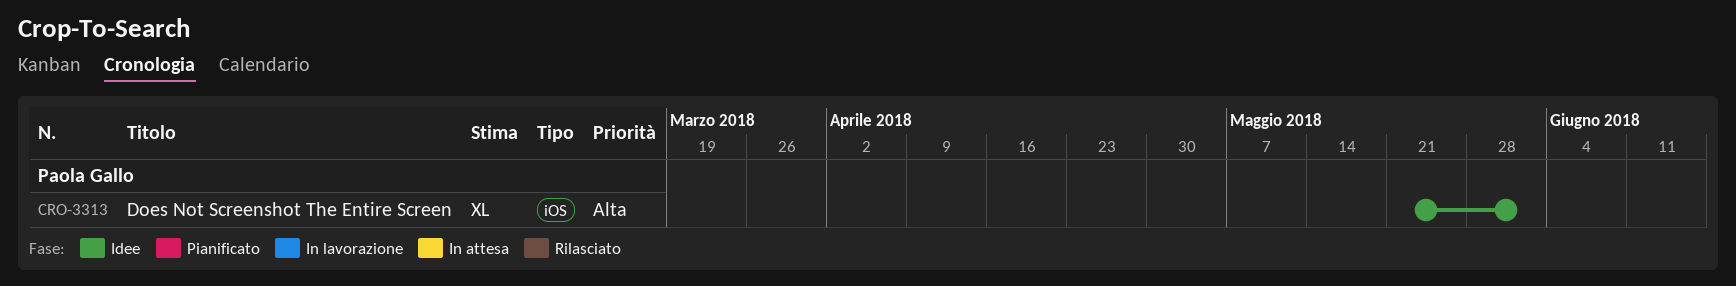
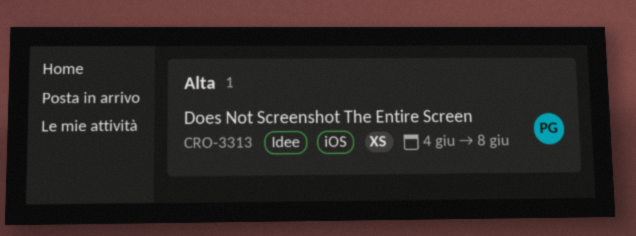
CRO-3313, estimate: XL -> XS
CRO-3313, start: May 21 -> Jun 4
CRO-3313, due: Jun 1 -> Jun 8

